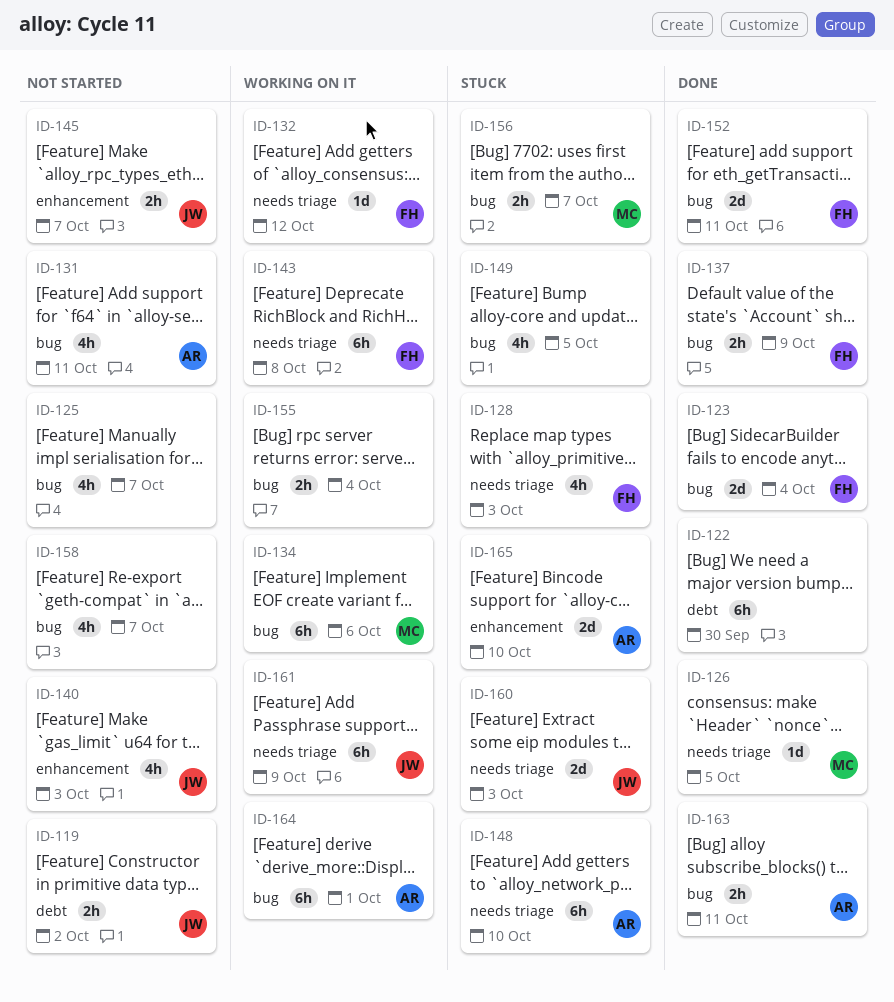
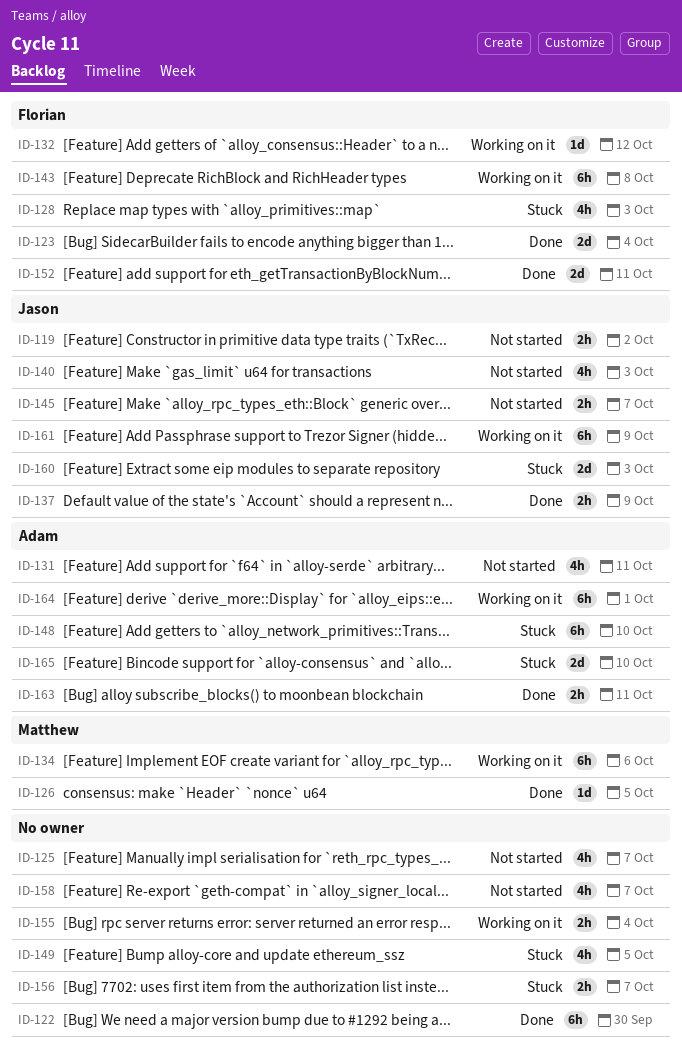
ID-137, owner: Florian -> Jason
ID-156, owner: Matthew -> none

